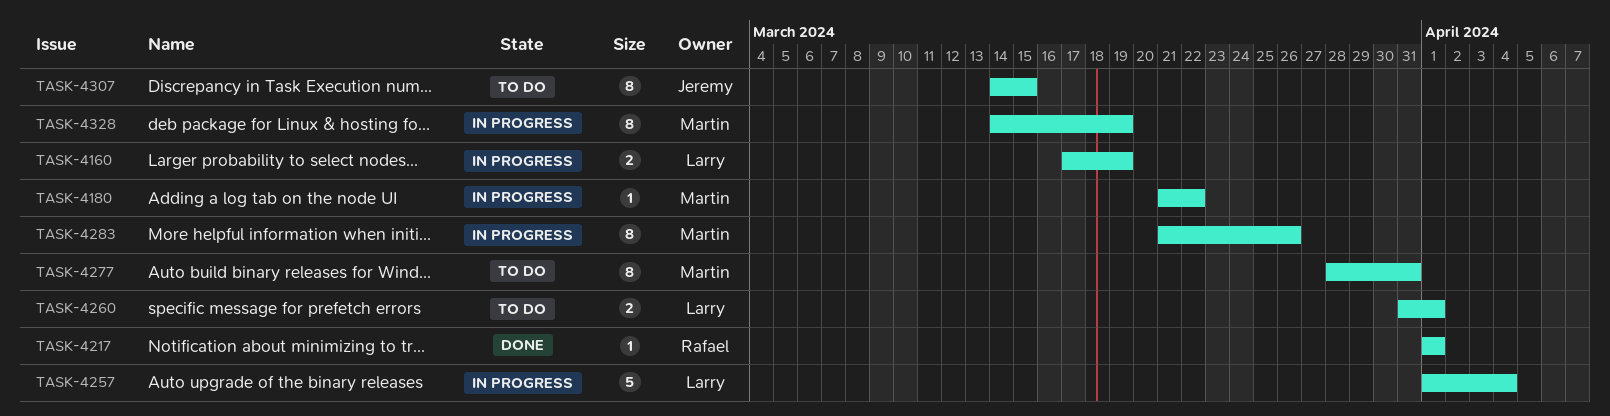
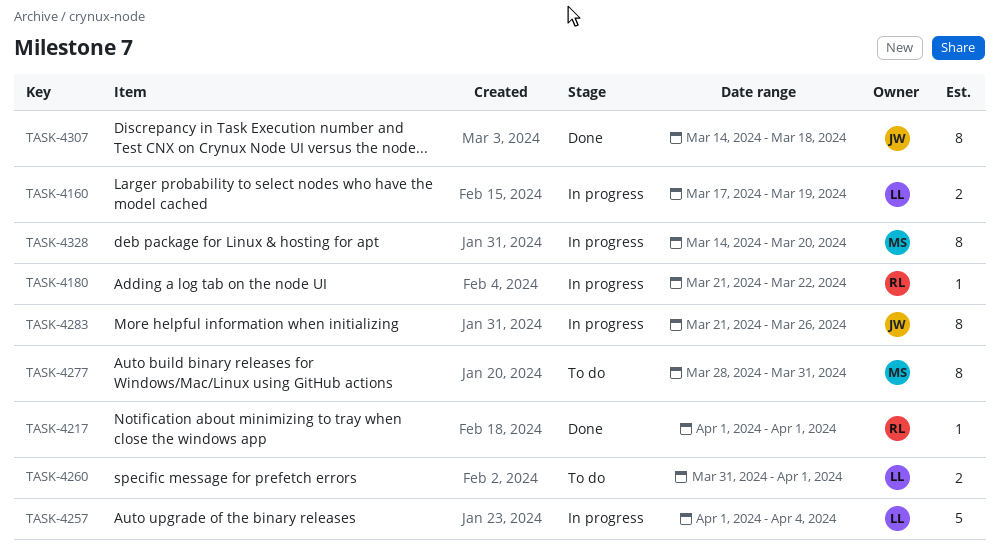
TASK-4180, owner: Martin -> Rafael
TASK-4283, owner: Martin -> Jeremy
TASK-4307, status: To do -> Done
TASK-4307, due: Mar 15 -> Mar 18
TASK-4328, due: Mar 19 -> Mar 20

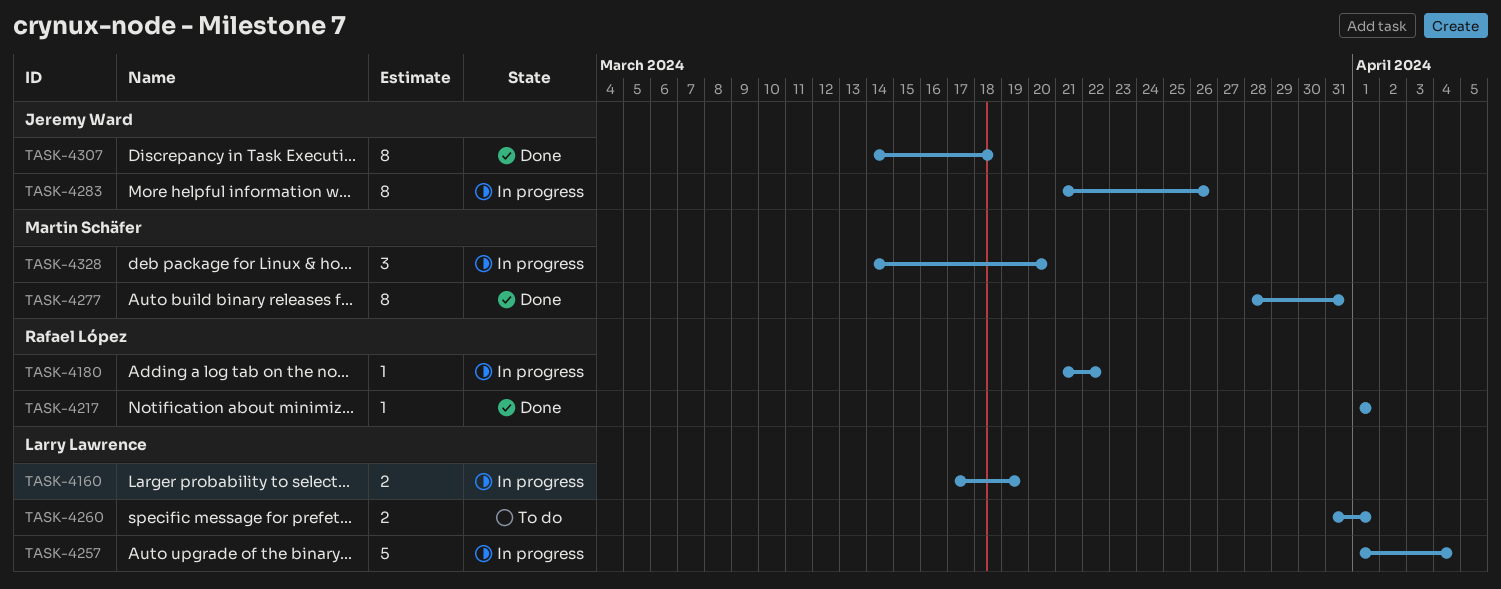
TASK-4277, status: To do -> Done
TASK-4328, estimate: 8 -> 3

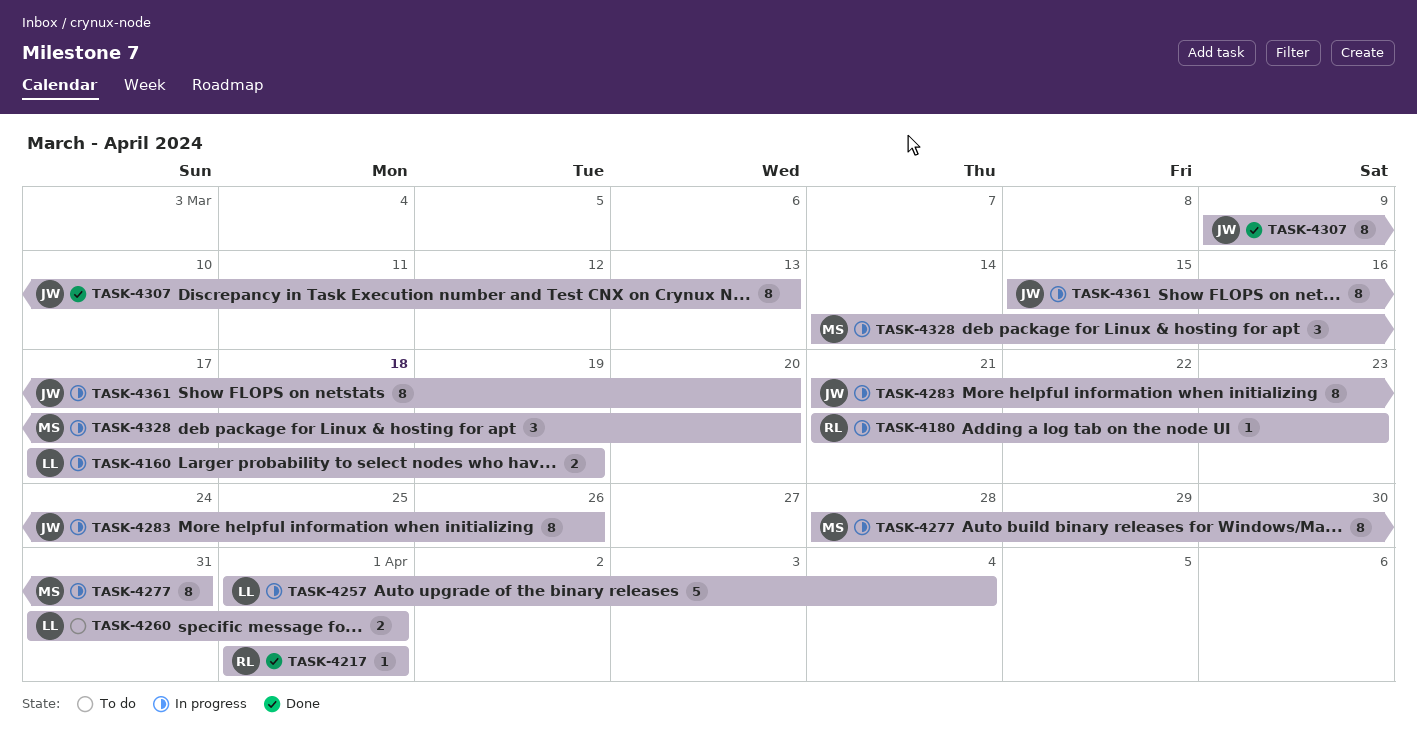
TASK-4180, due: Mar 22 -> Mar 23
TASK-4277, status: Done -> In progress
TASK-4307, start: Mar 14 -> Mar 9
TASK-4307, due: Mar 18 -> Mar 13
TASK-4361: none -> present

